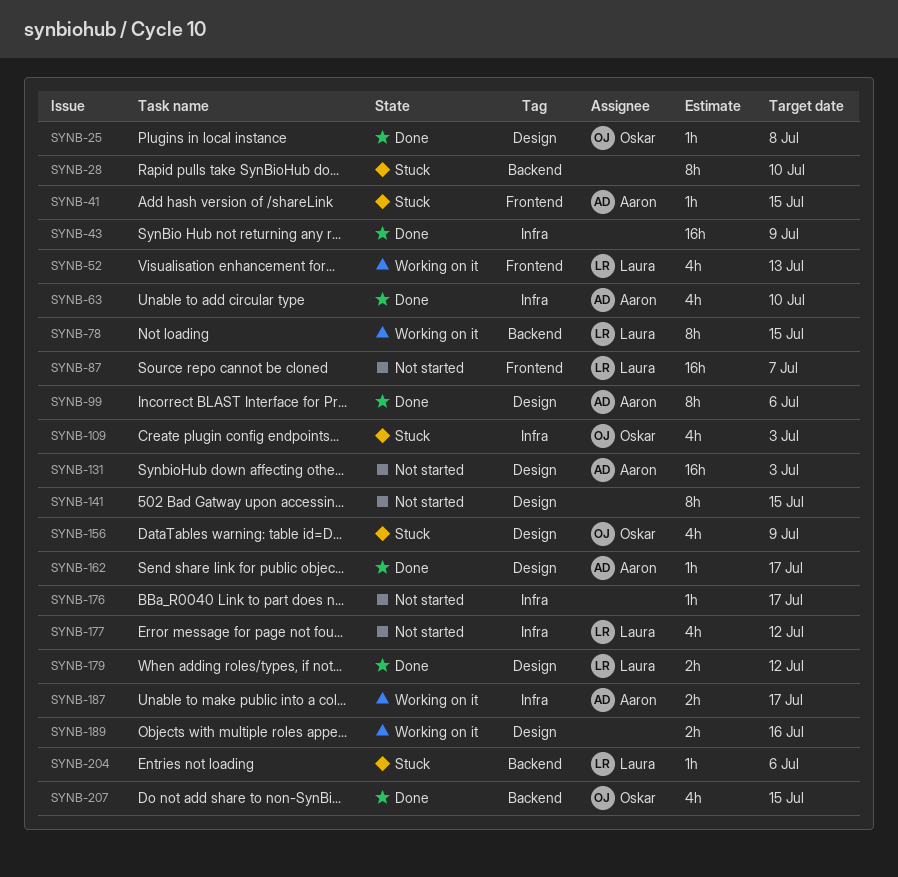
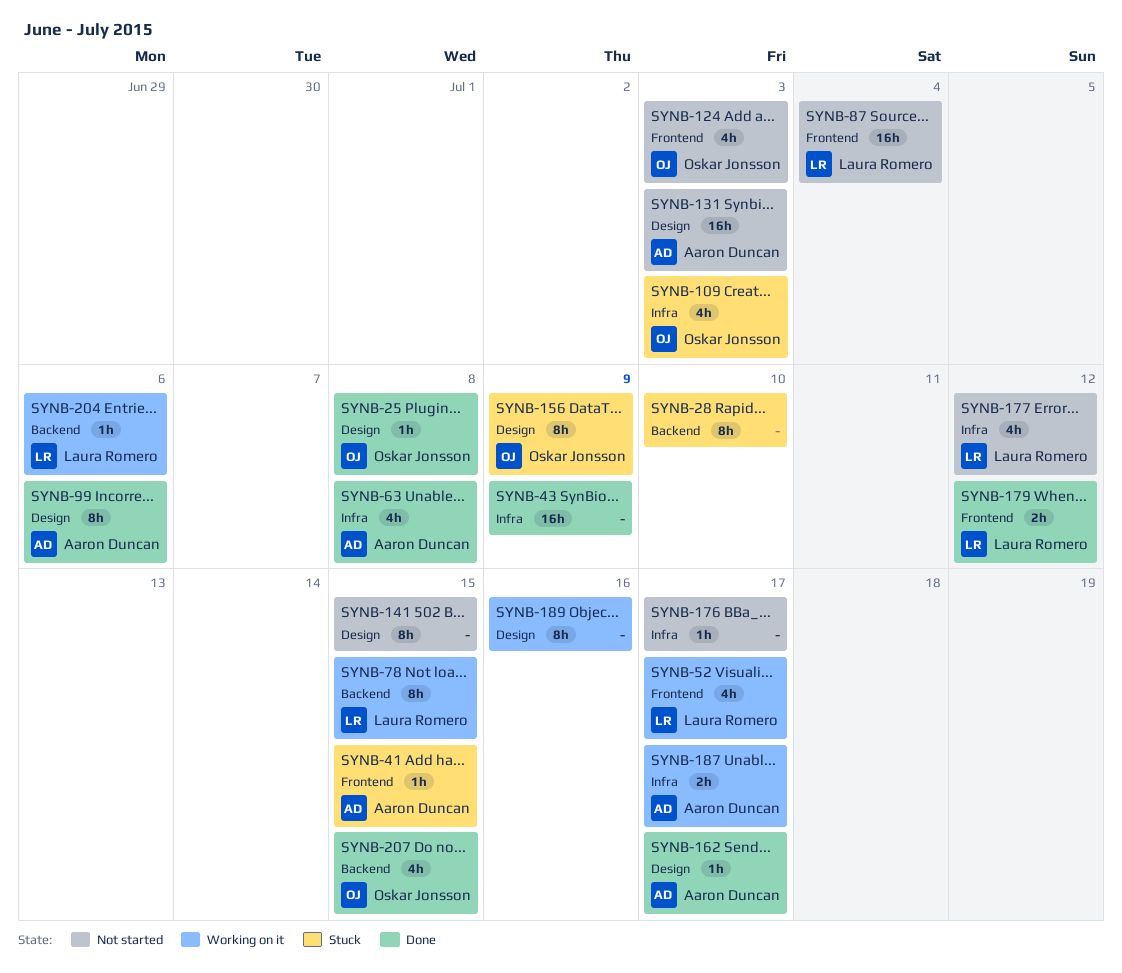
SYNB-52, due: Jul 13 -> Jul 17
SYNB-63, due: Jul 10 -> Jul 8
SYNB-87, due: Jul 7 -> Jul 4
SYNB-124: none -> present
SYNB-156, estimate: 4h -> 8h
SYNB-179, label: Design -> Frontend
SYNB-189, estimate: 2h -> 8h
SYNB-204, status: Stuck -> Working on it

